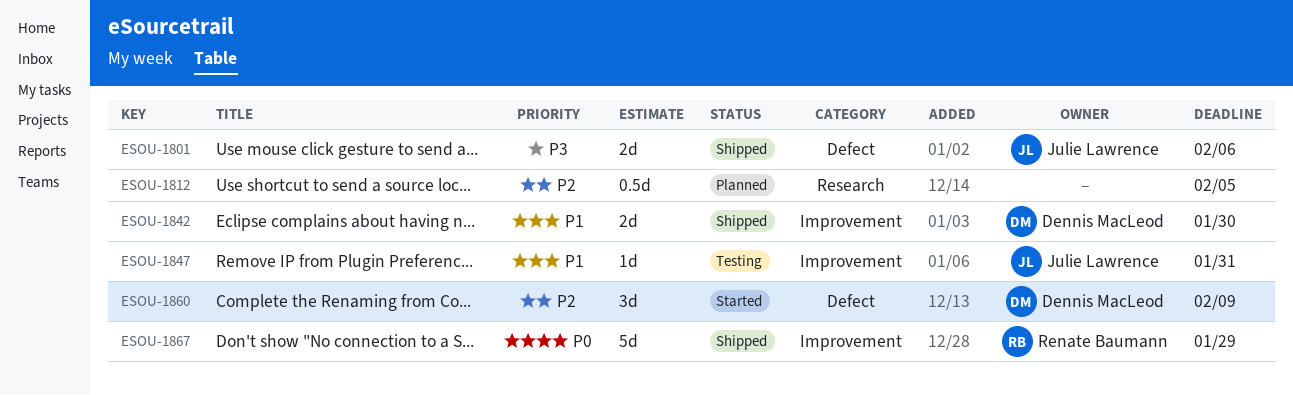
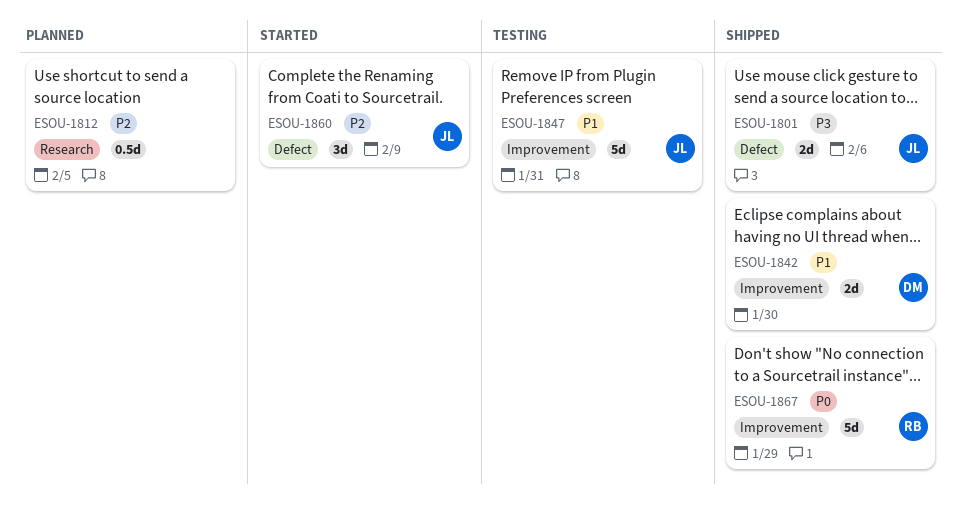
ESOU-1847, estimate: 1d -> 5d
ESOU-1860, owner: Dennis MacLeod -> Julie Lawrence

